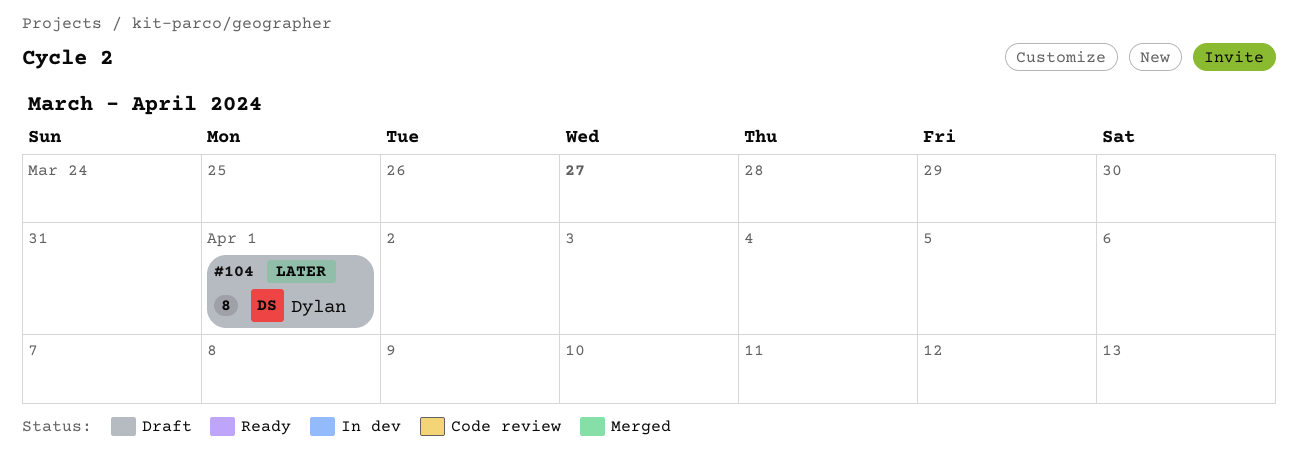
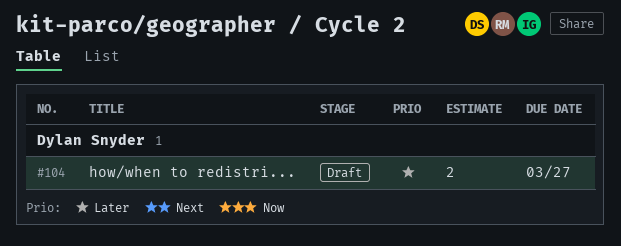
#104, estimate: 8 -> 2
#104, due: Apr 1 -> Mar 27

